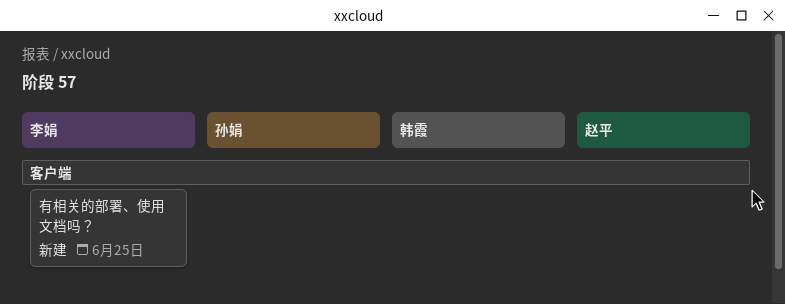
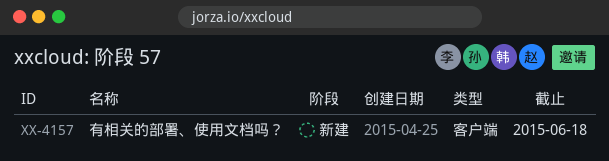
有相关的部署、使用文档吗？, due: Jun 25 -> Jun 18

